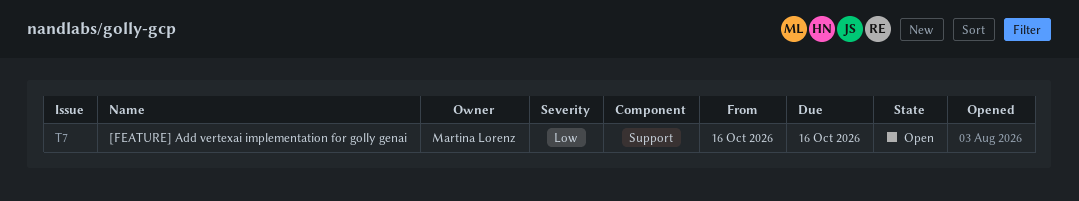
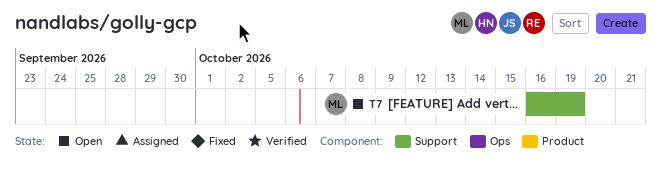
T7, due: Oct 16 -> Oct 19

